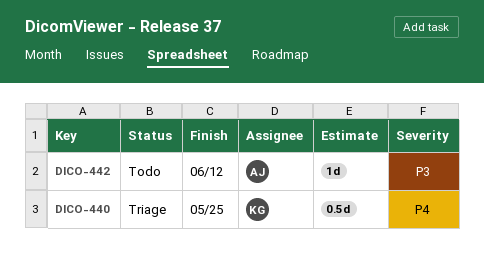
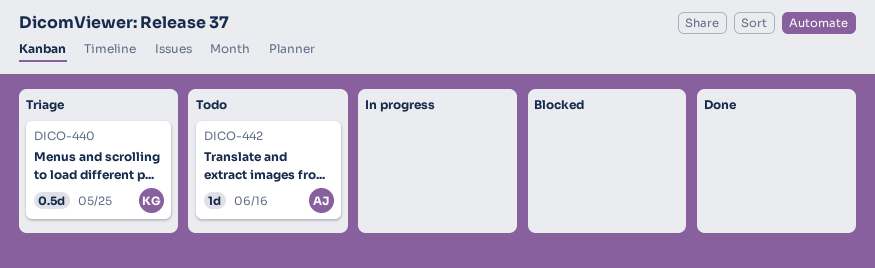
DICO-442, due: Jun 12 -> Jun 16

